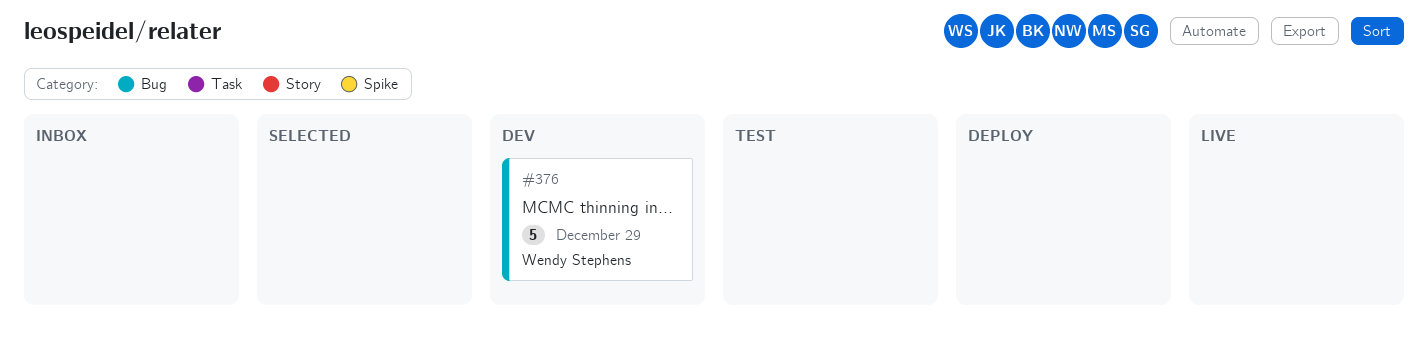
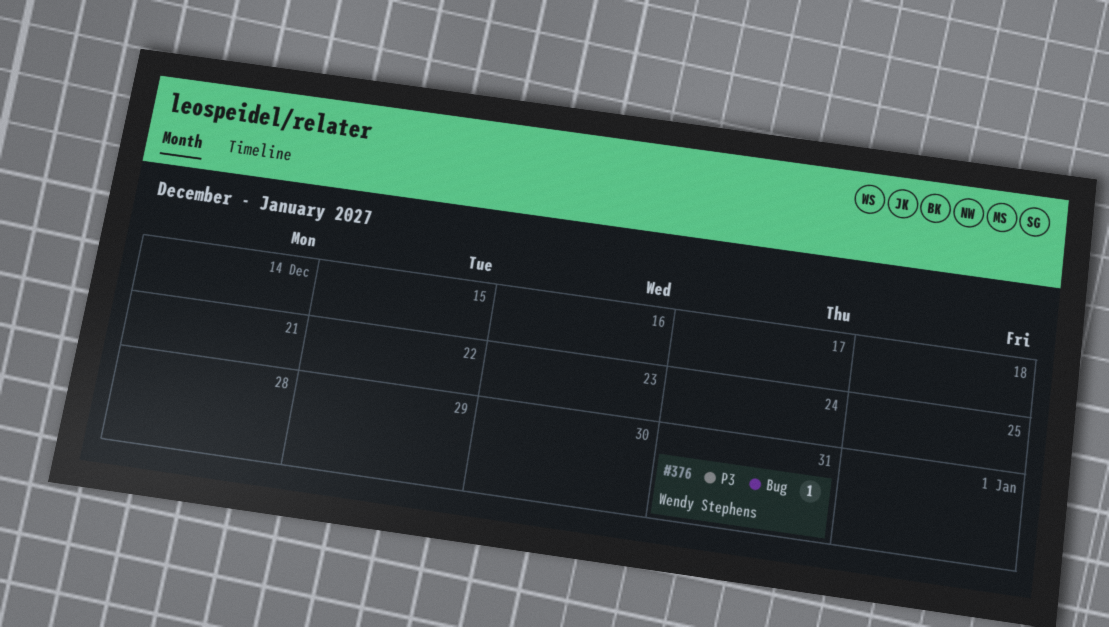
#376, estimate: 5 -> 1
#376, due: Dec 29 -> Dec 31

